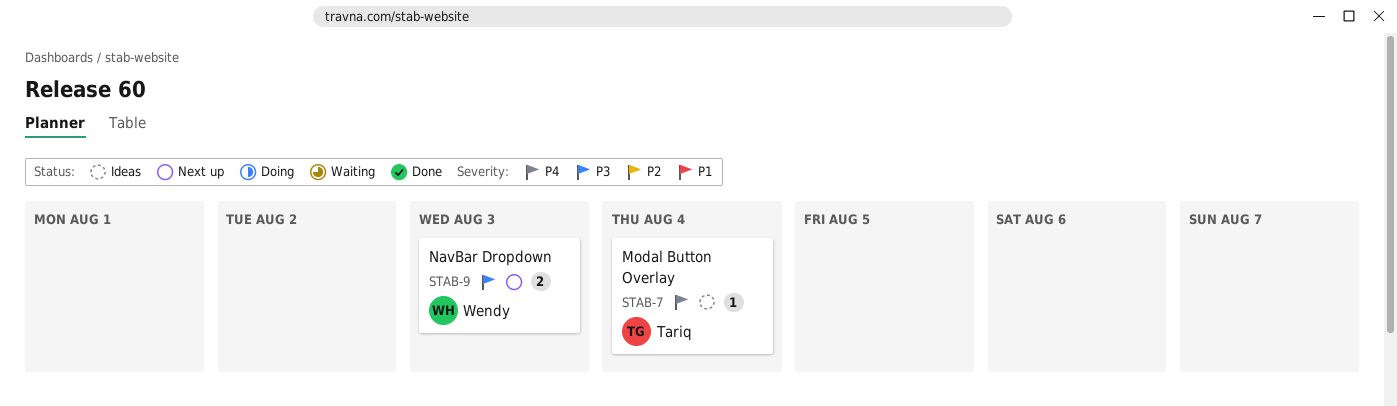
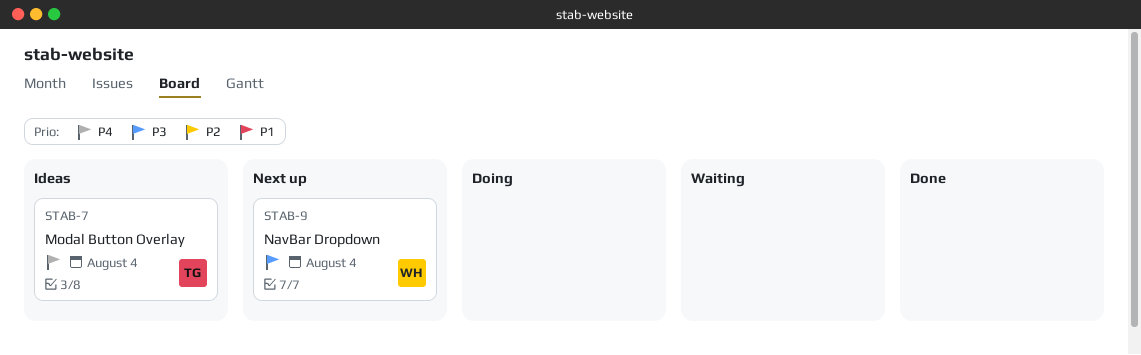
STAB-9, due: Aug 3 -> Aug 4

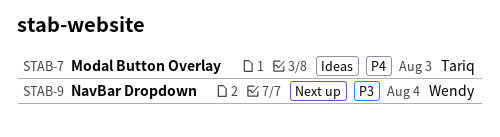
STAB-7, due: Aug 4 -> Aug 3

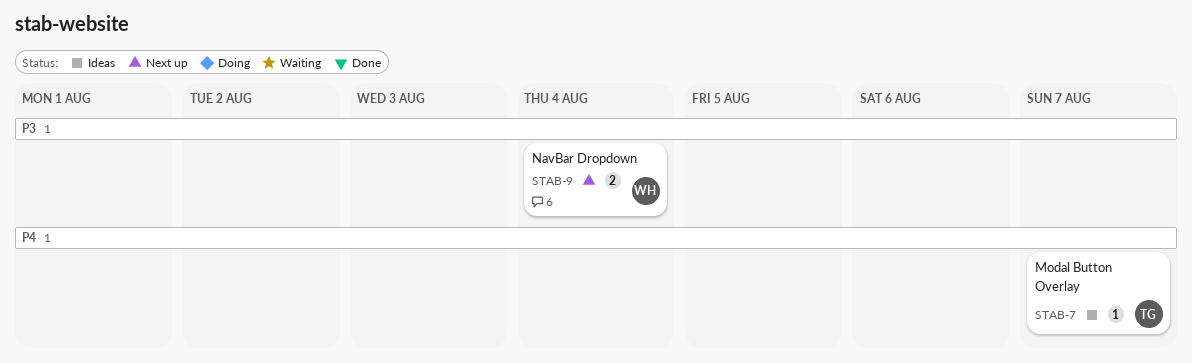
STAB-7, due: Aug 3 -> Aug 7

